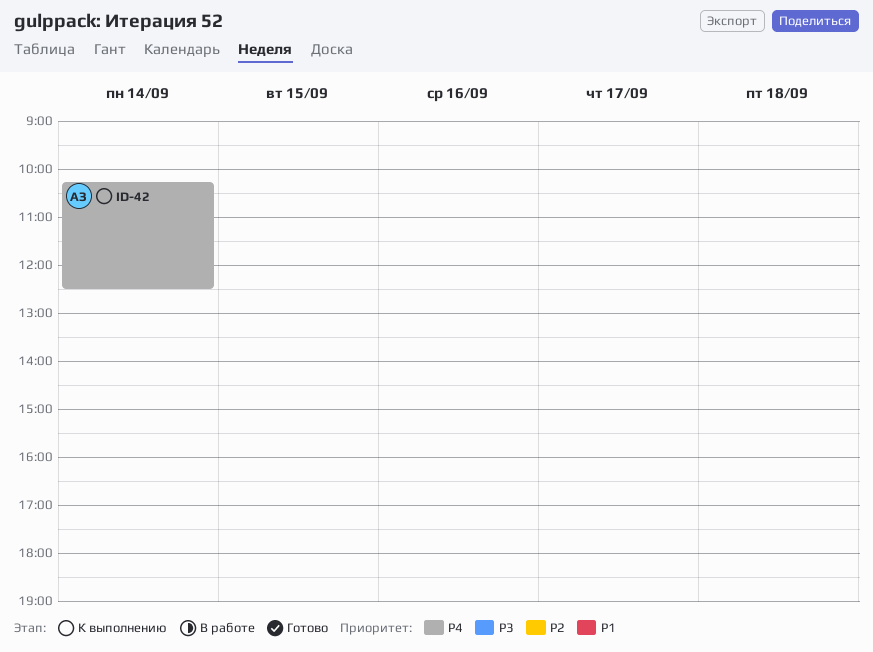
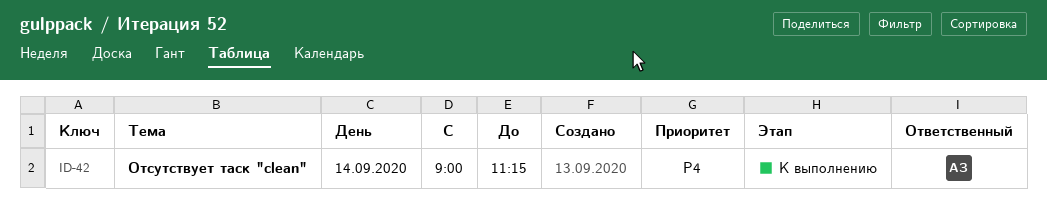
ID-42, begins: 10:15 -> 09:00
ID-42, ends: 12:30 -> 11:15

